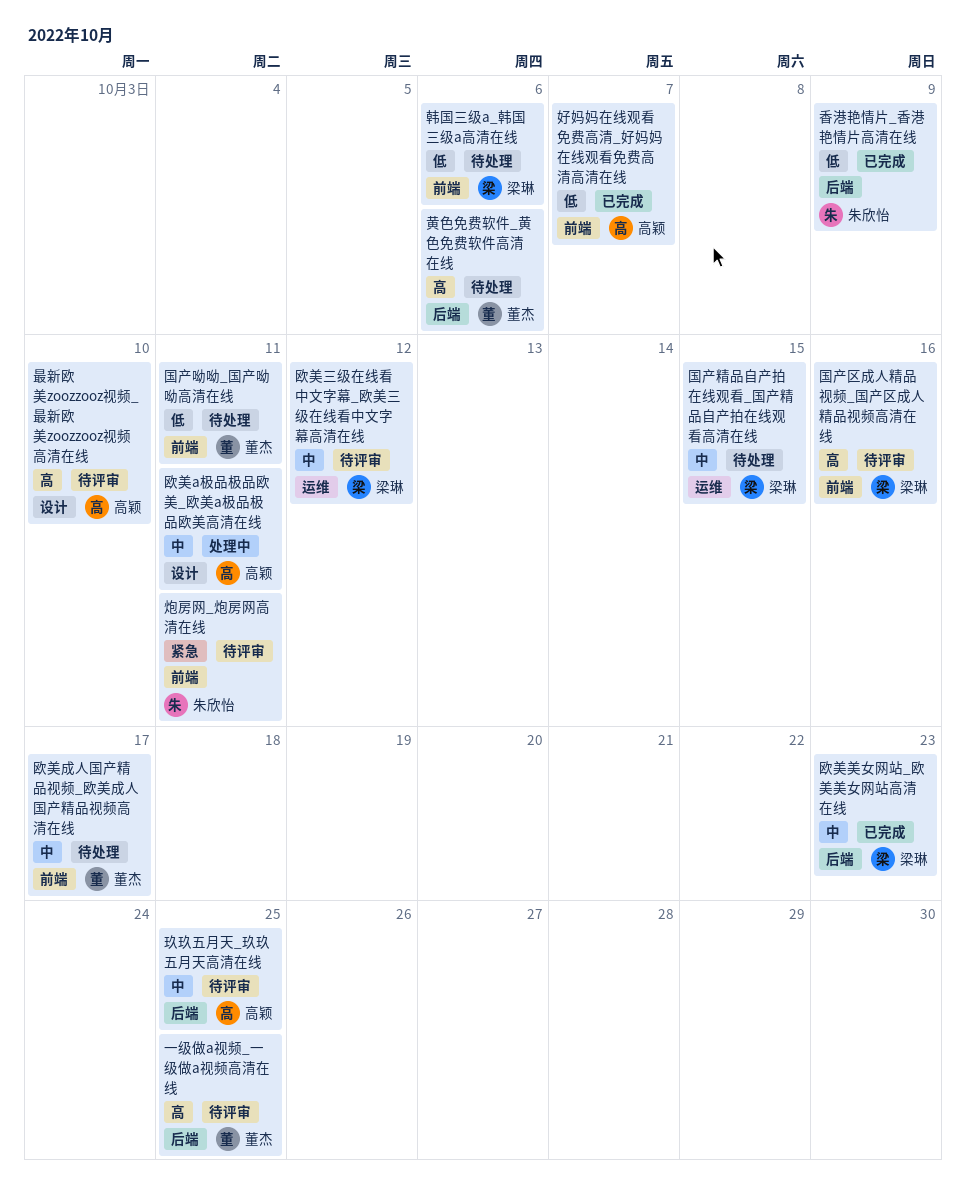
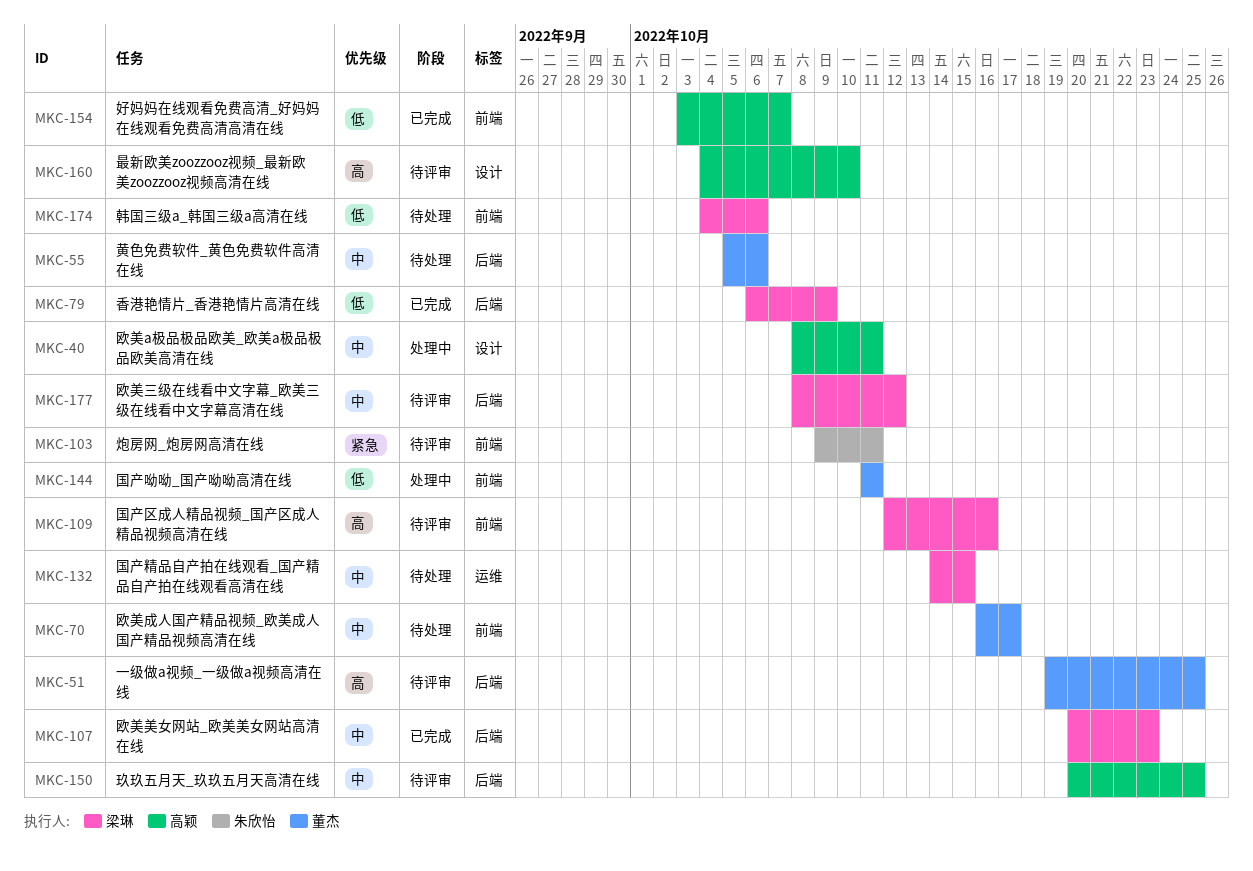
国产呦呦_国产呦呦高清在线, status: 待处理 -> 处理中
欧美三级在线看中文字幕_欧美三级在线看中文字幕高清在线, label: 运维 -> 后端
香港艳情片_香港艳情片高清在线, owner: 朱欣怡 -> 梁琳
黄色免费软件_黄色免费软件高清在线, priority: 高 -> 中

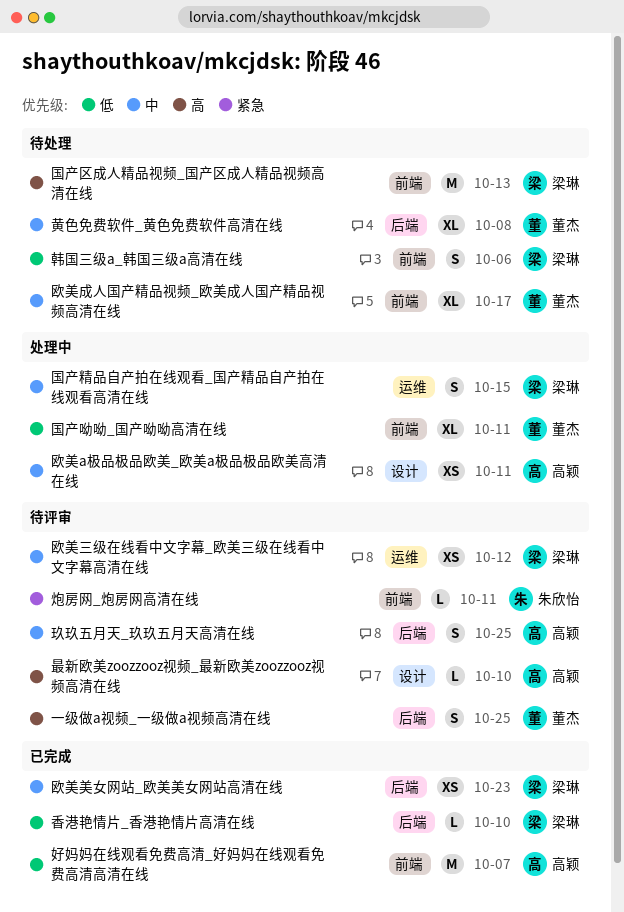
国产区成人精品视频_国产区成人精品视频高清在线, status: 待评审 -> 待处理
国产区成人精品视频_国产区成人精品视频高清在线, due: Oct 16 -> Oct 13
国产精品自产拍在线观看_国产精品自产拍在线观看高清在线, status: 待处理 -> 处理中
欧美三级在线看中文字幕_欧美三级在线看中文字幕高清在线, label: 后端 -> 运维
香港艳情片_香港艳情片高清在线, due: Oct 9 -> Oct 10
黄色免费软件_黄色免费软件高清在线, due: Oct 6 -> Oct 8

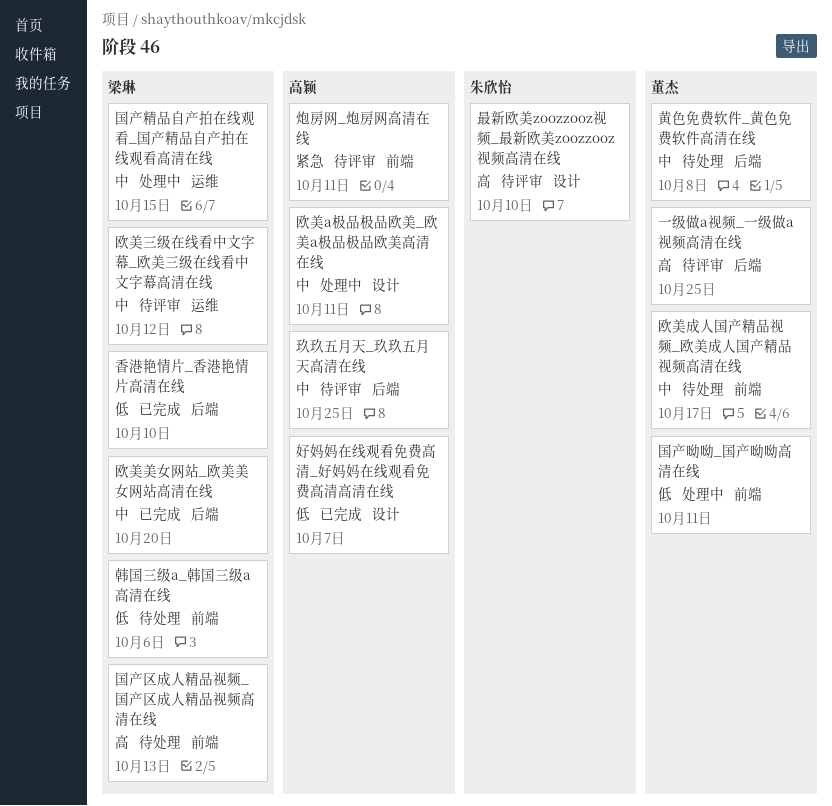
好妈妈在线观看免费高清_好妈妈在线观看免费高清高清在线, label: 前端 -> 设计
最新欧美zoozzooz视频_最新欧美zoozzooz视频高清在线, owner: 高颖 -> 朱欣怡
欧美美女网站_欧美美女网站高清在线, due: Oct 23 -> Oct 20
炮房网_炮房网高清在线, owner: 朱欣怡 -> 高颖

